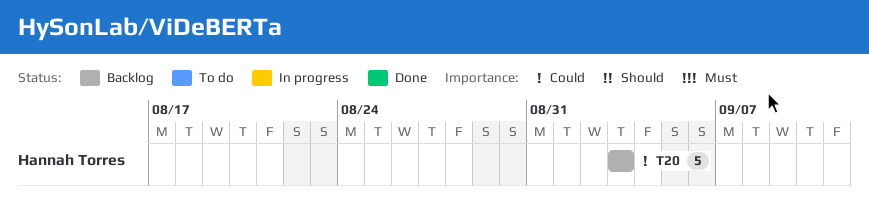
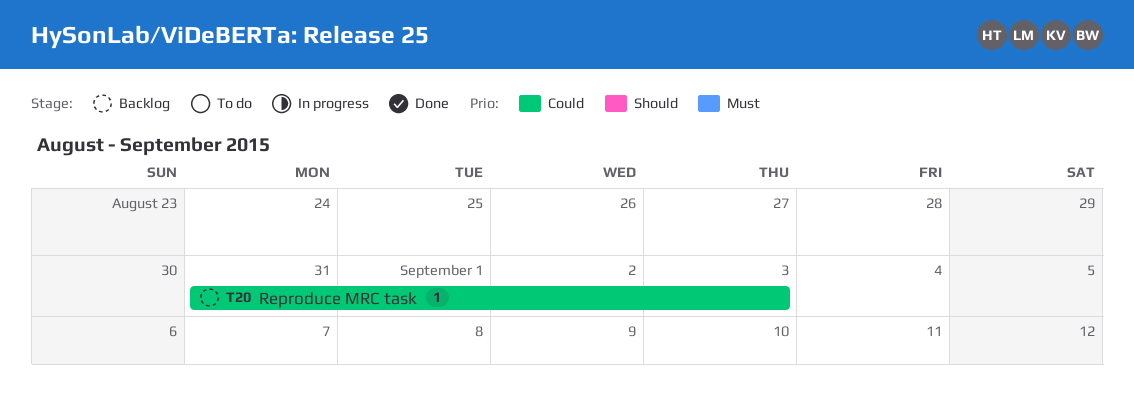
T20, estimate: 5 -> 1
T20, start: Sep 3 -> Aug 31

